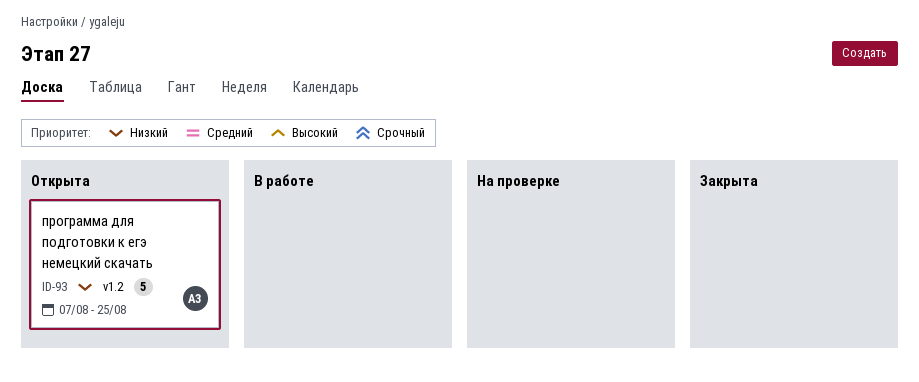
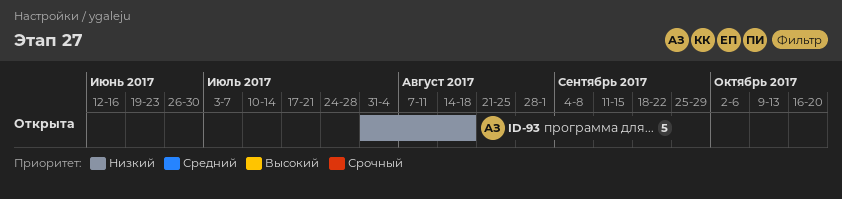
ID-93, start: Aug 7 -> Jul 31
ID-93, due: Aug 25 -> Aug 18

